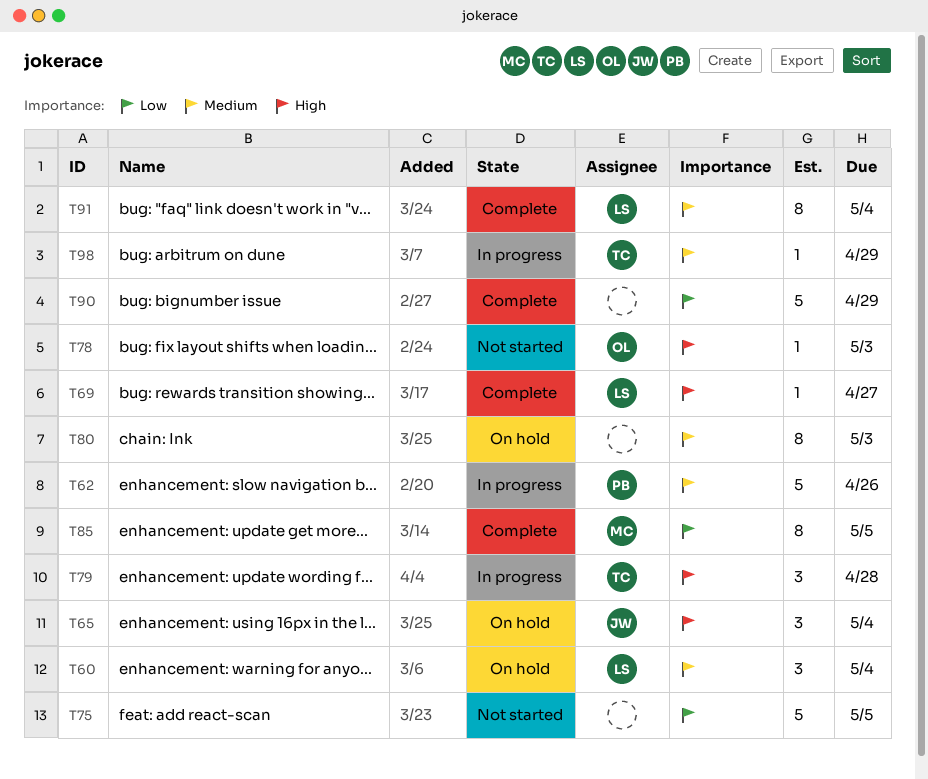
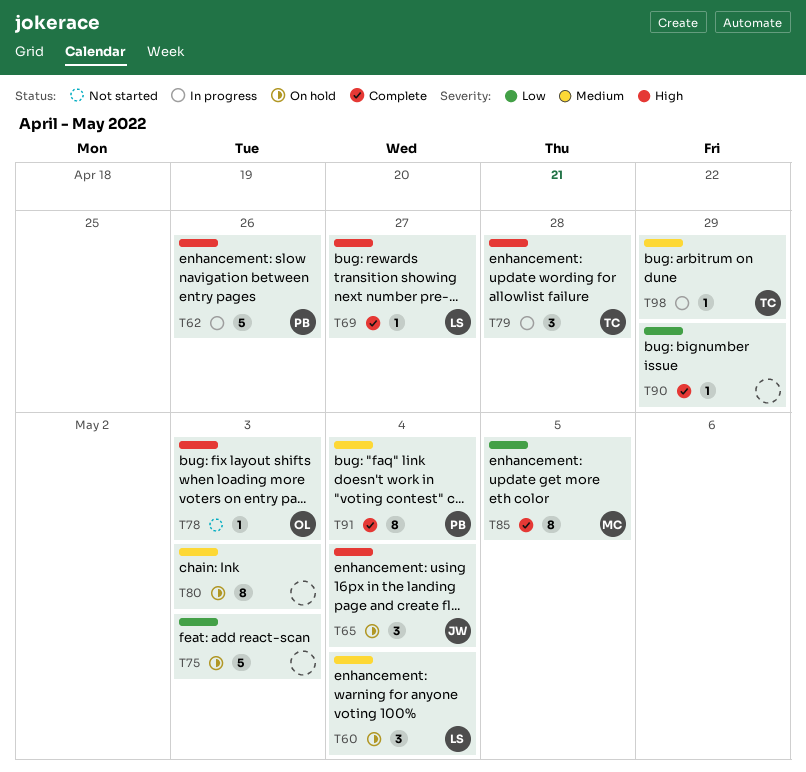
T62, priority: Medium -> High
T75, status: Not started -> On hold
T75, due: May 5 -> May 3
T90, estimate: 5 -> 1
T91, owner: LS -> PB

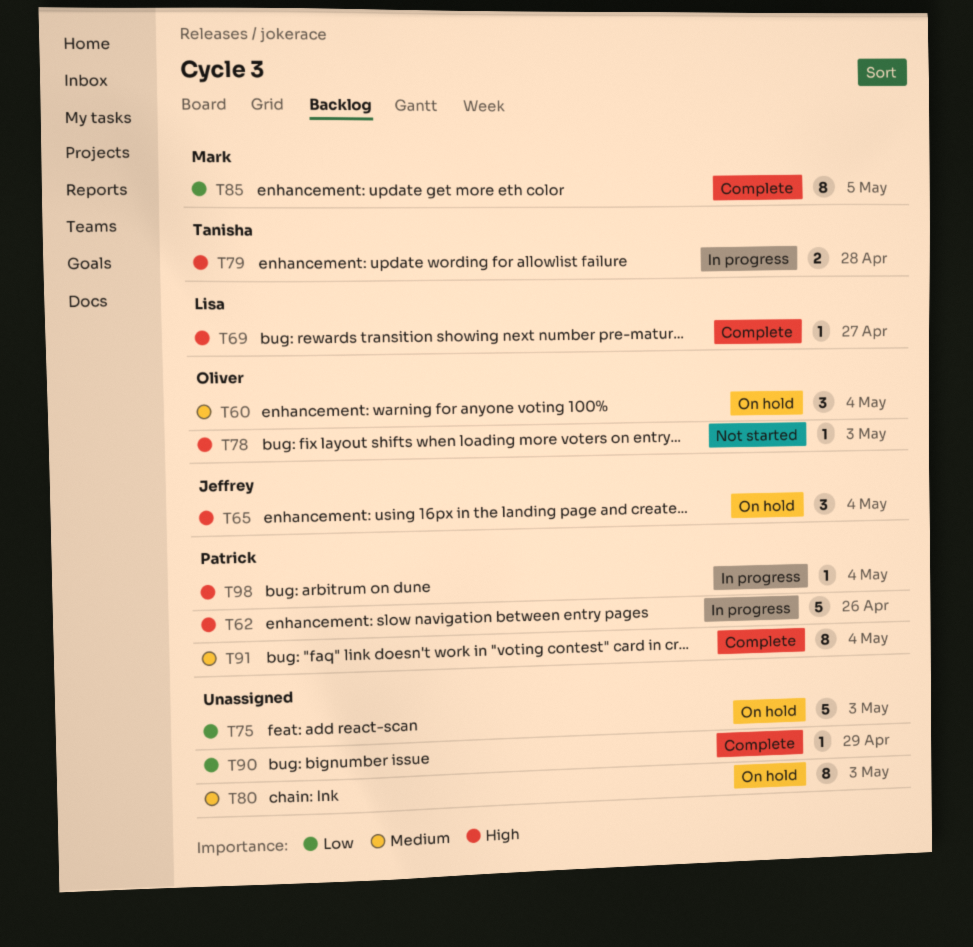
T60, owner: Lisa -> Oliver
T79, estimate: 3 -> 2
T98, owner: Tanisha -> Patrick
T98, priority: Medium -> High
T98, due: Apr 29 -> May 4

